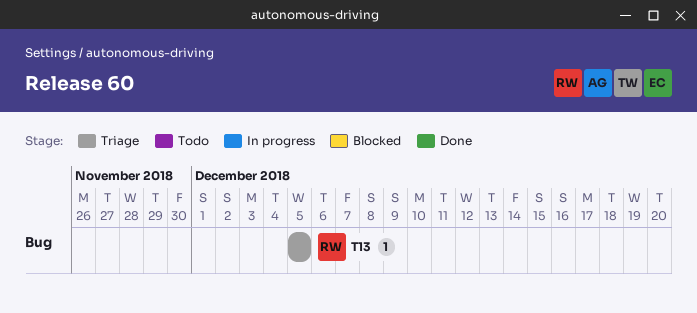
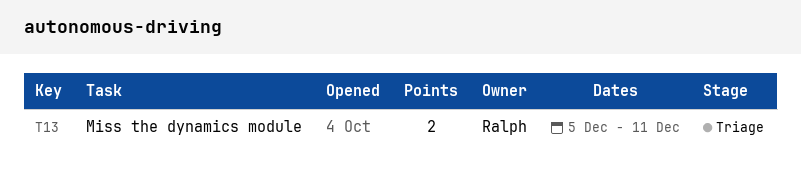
T13, estimate: 1 -> 2
T13, due: Dec 5 -> Dec 11

